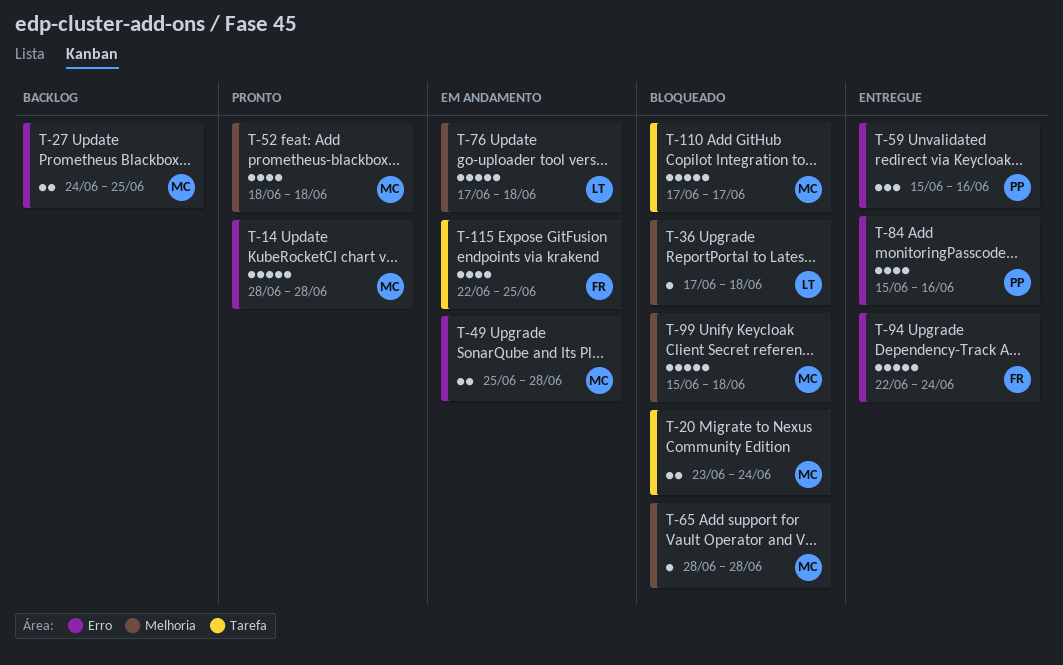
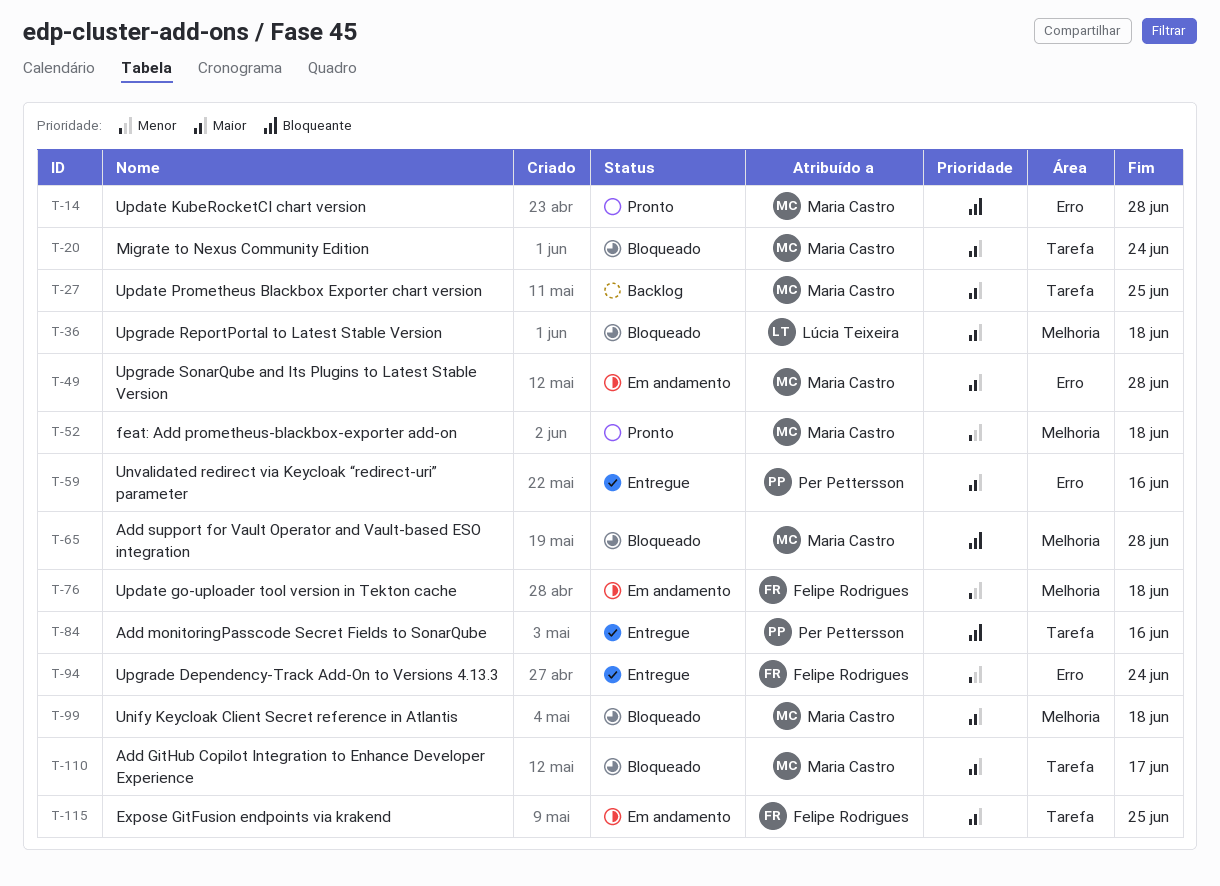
T-27, label: Erro -> Tarefa
T-76, owner: Lúcia Teixeira -> Felipe Rodrigues
T-84, label: Erro -> Tarefa

